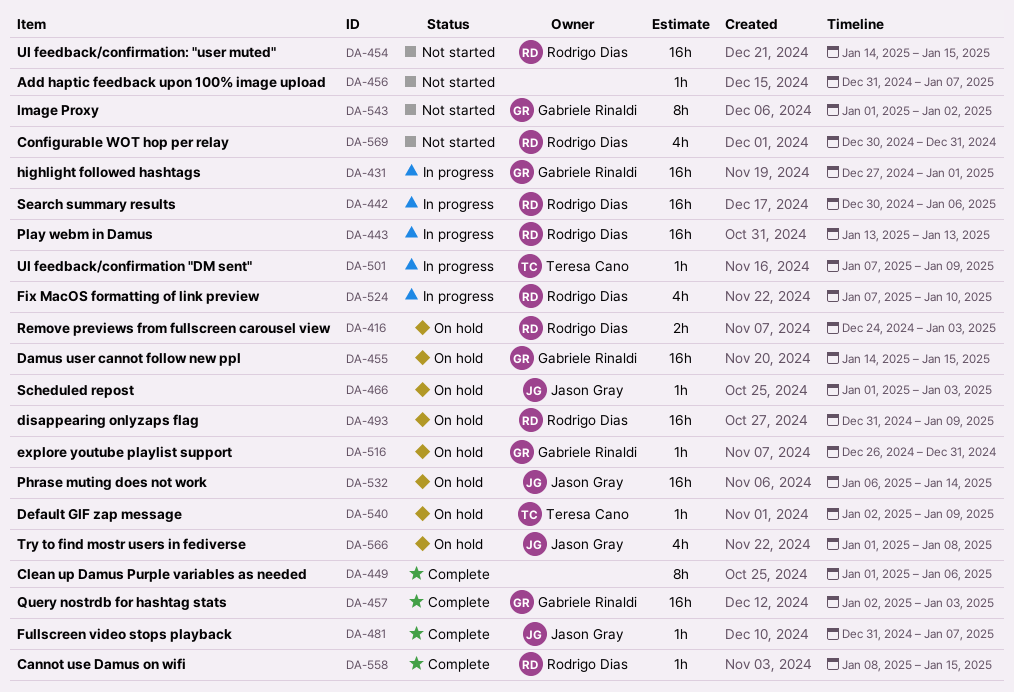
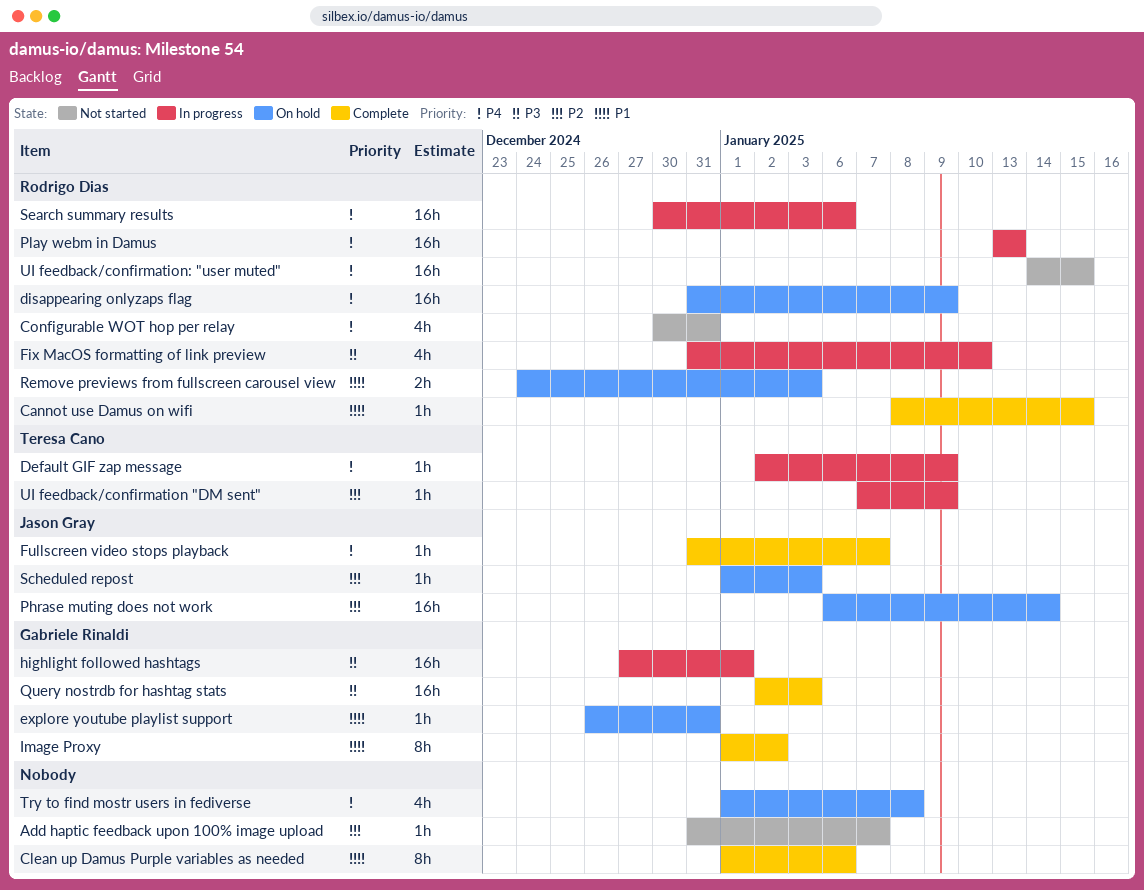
Damus user cannot follow new ppl: present -> none
Default GIF zap message, status: On hold -> In progress
Fix MacOS formatting of link preview, start: Jan 7 -> Dec 31
Image Proxy, status: Not started -> Complete
Try to find mostr users in fediverse, owner: Jason Gray -> none

